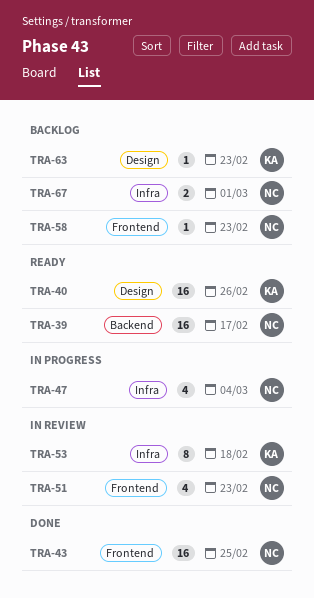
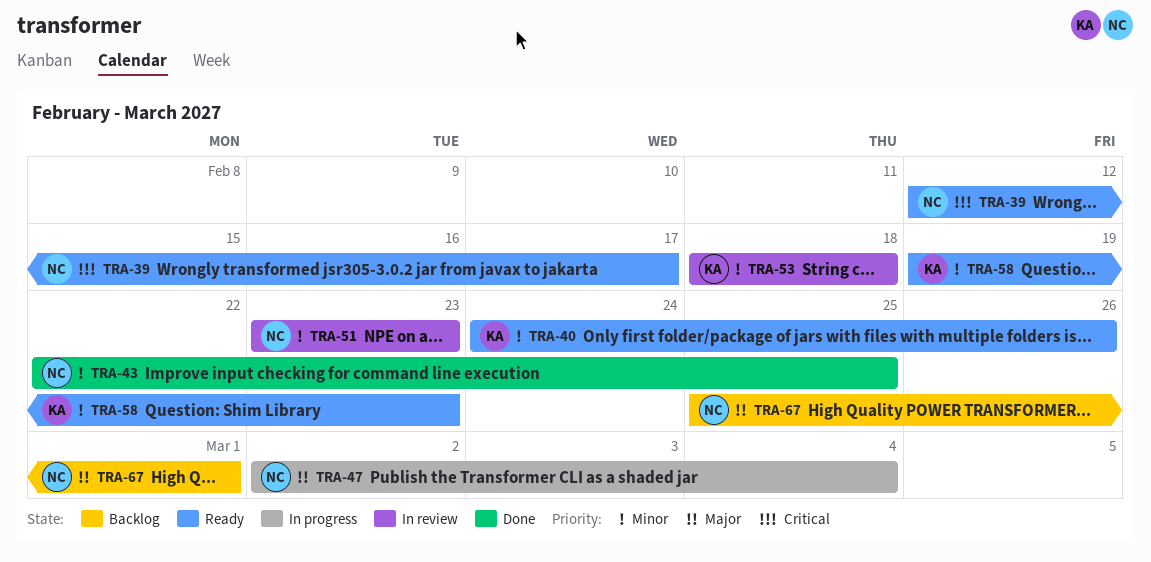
TRA-58, status: Backlog -> Ready
TRA-58, owner: NC -> KA
TRA-63: present -> none

